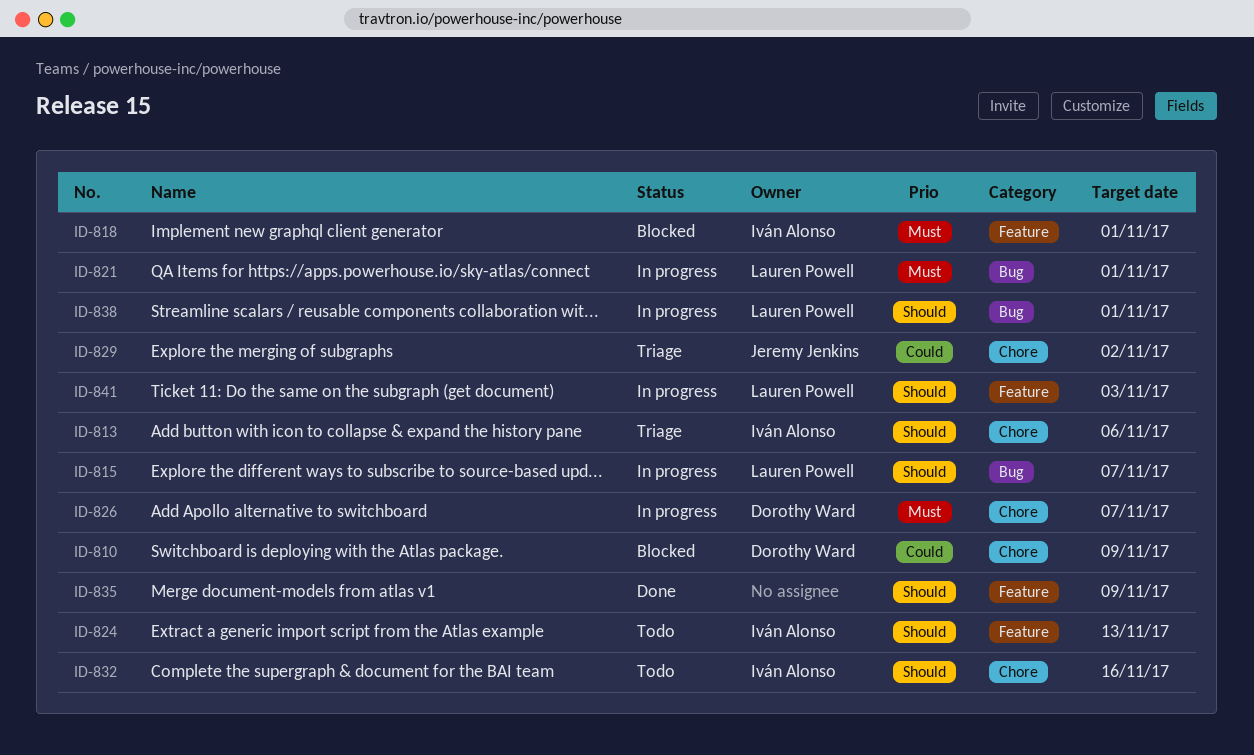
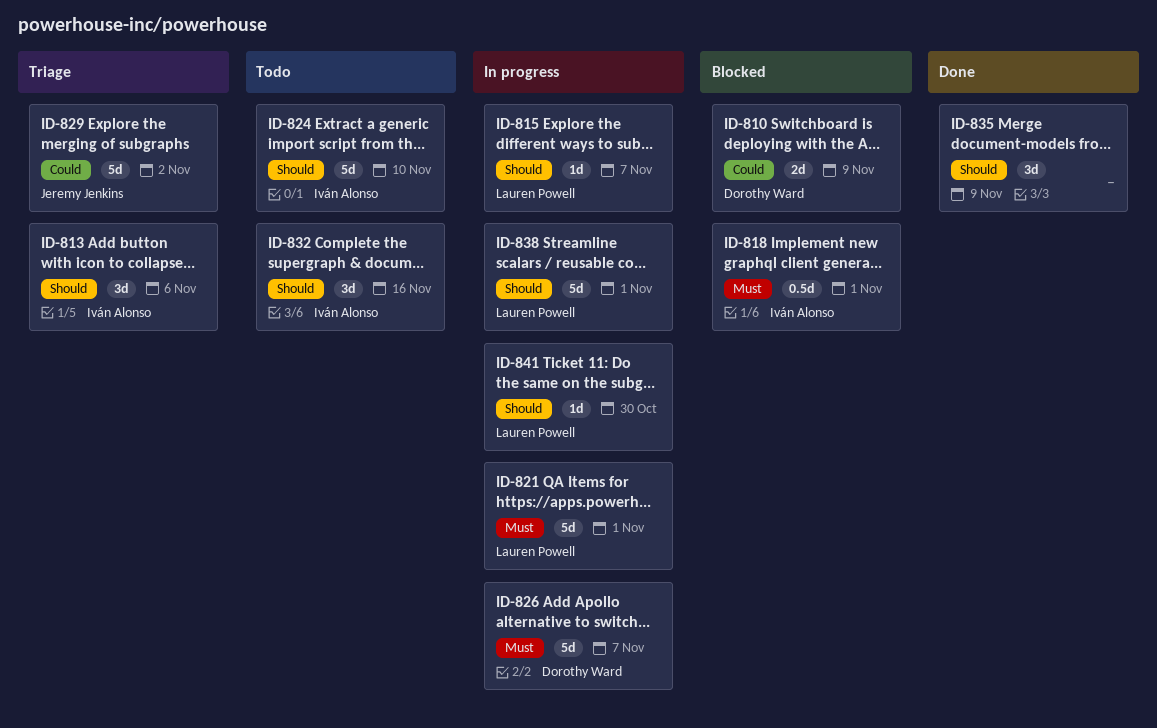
ID-824, due: Nov 13 -> Nov 10
ID-841, due: Nov 3 -> Oct 30

